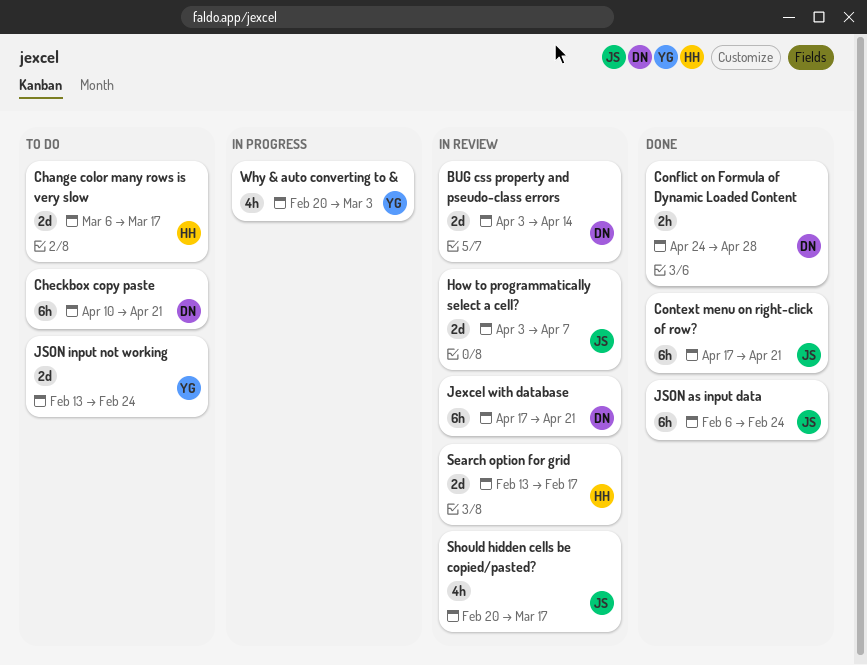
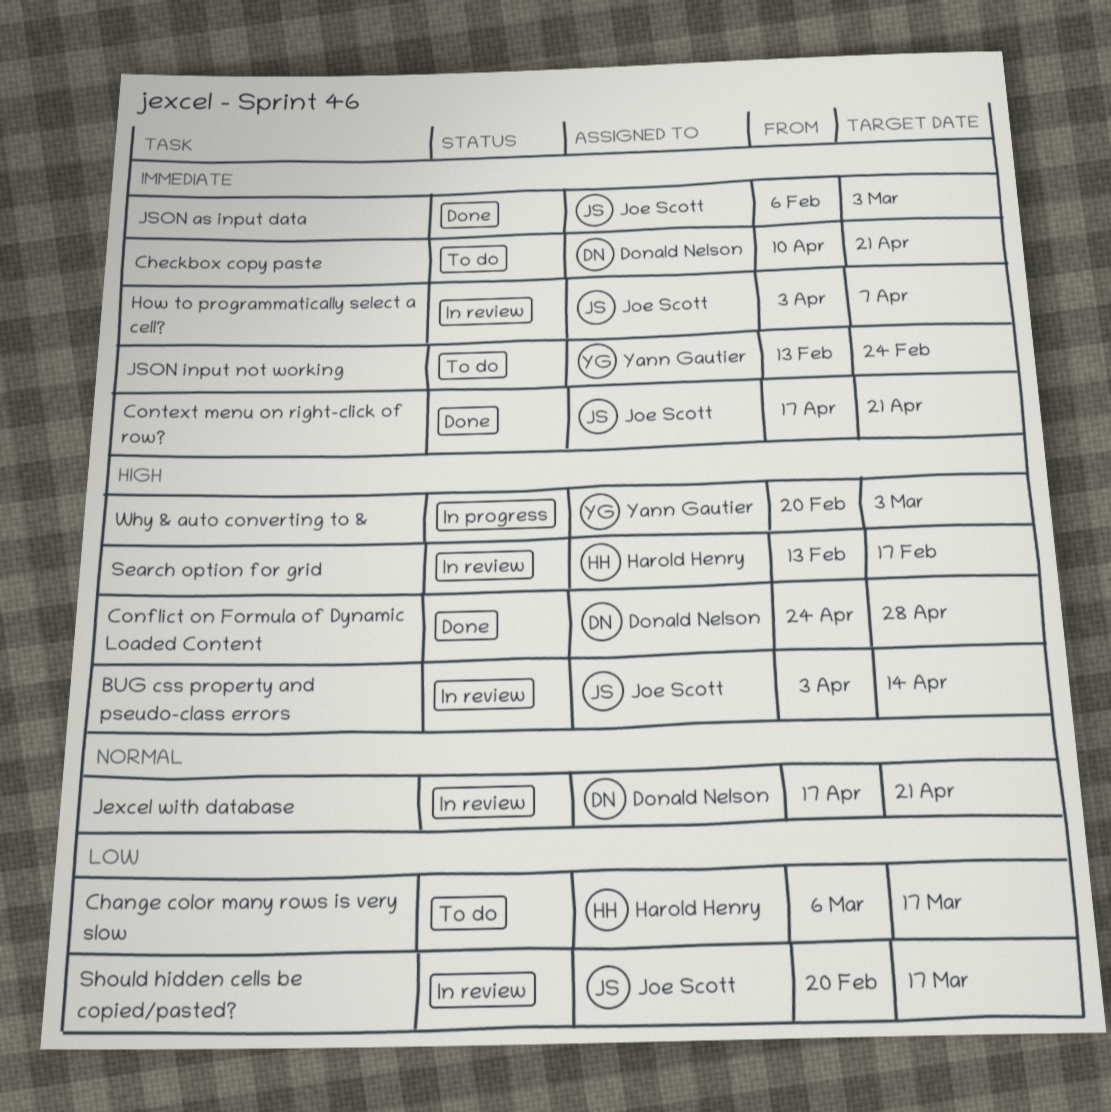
BUG css property and pseudo-class errors, owner: Donald Nelson -> Joe Scott
JSON as input data, due: Feb 24 -> Mar 3

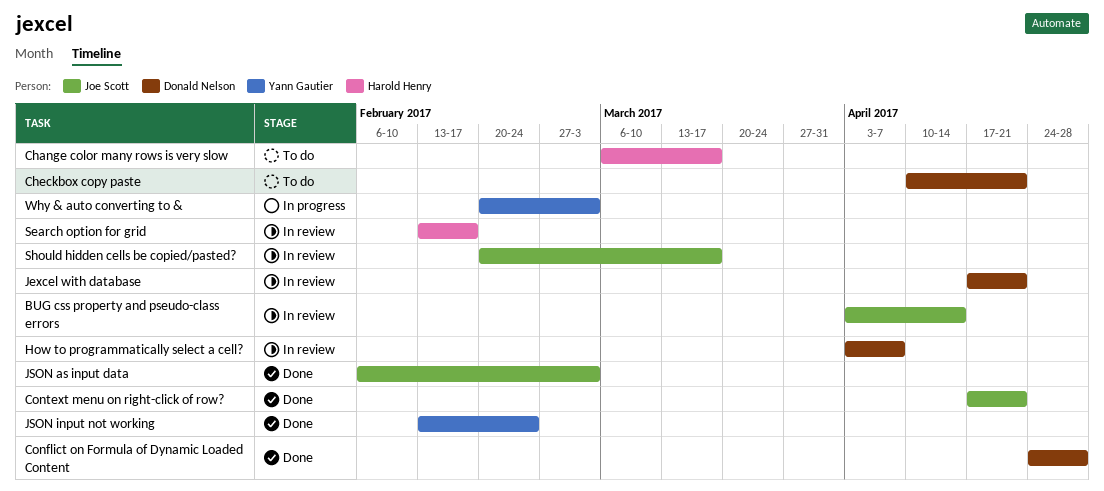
How to programmatically select a cell?, owner: Joe Scott -> Donald Nelson
JSON input not working, status: To do -> Done

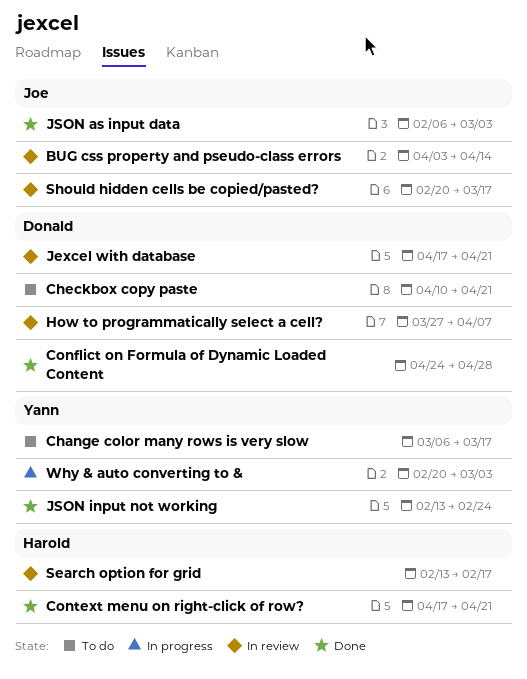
Change color many rows is very slow, owner: Harold Henry -> Yann Gautier
Context menu on right-click of row?, owner: Joe Scott -> Harold Henry
How to programmatically select a cell?, start: Apr 3 -> Mar 27

